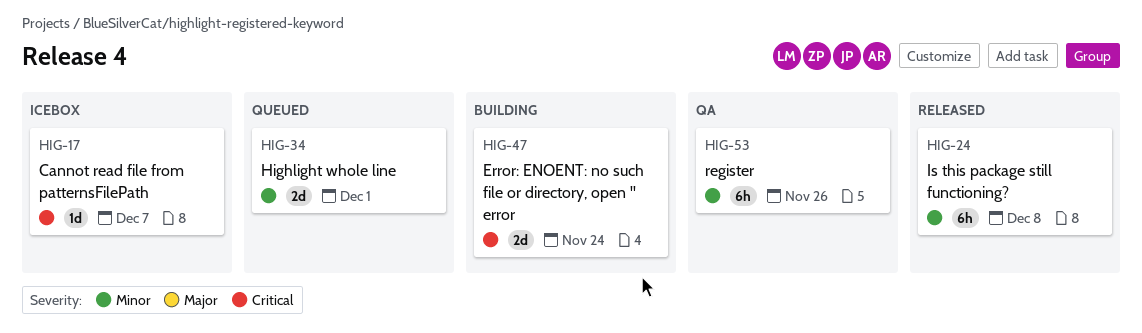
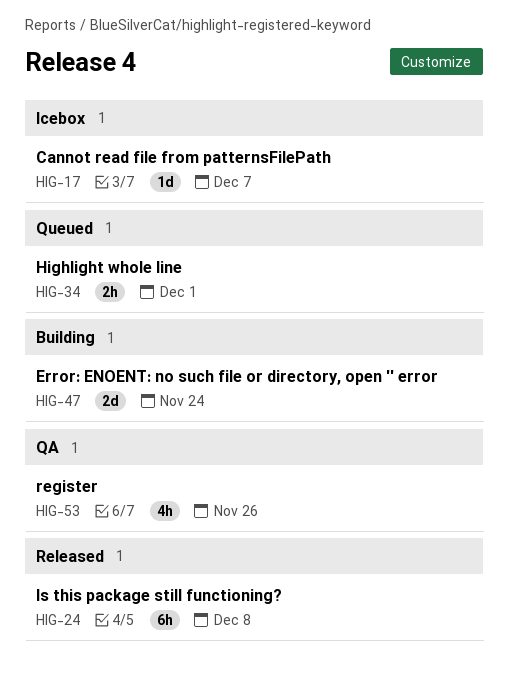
HIG-34, estimate: 2d -> 2h
HIG-53, estimate: 6h -> 4h

